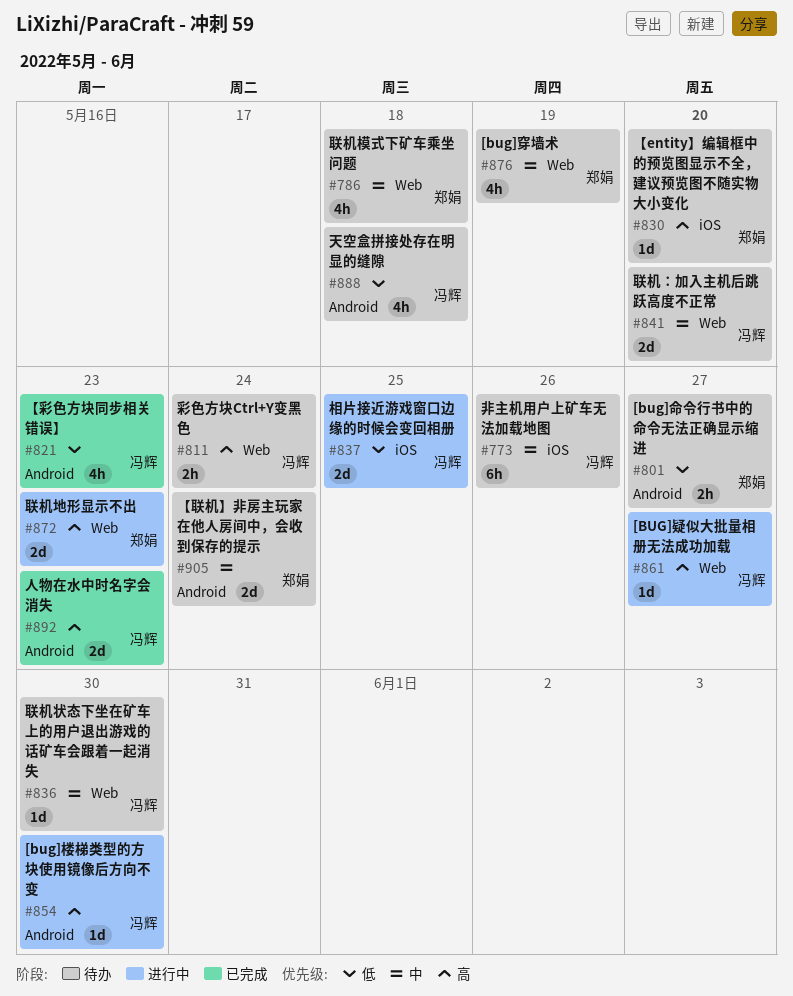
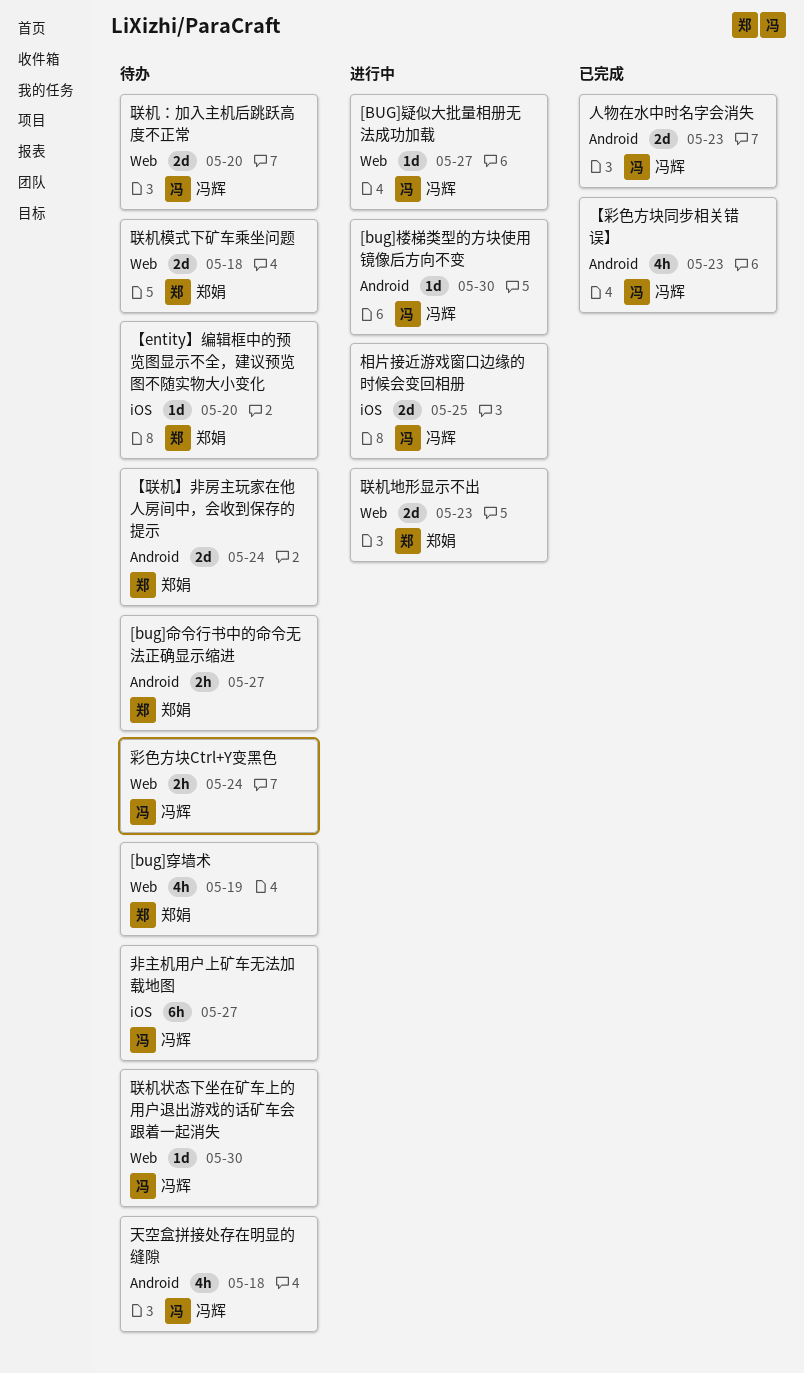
联机模式下矿车乘坐问题, estimate: 4h -> 2d
非主机用户上矿车无法加载地图, due: May 26 -> May 27

